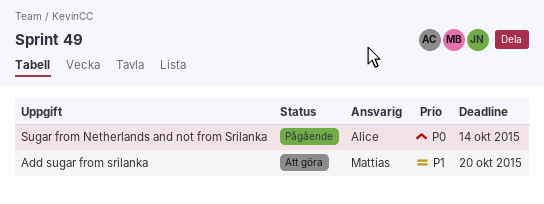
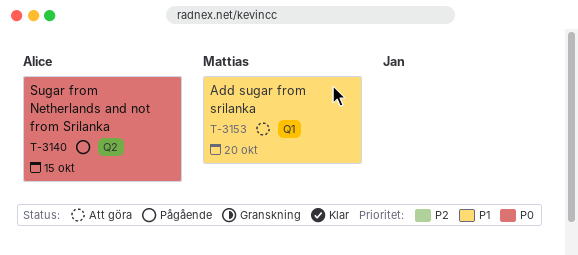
Sugar from Netherlands and not from Srilanka, due: Oct 14 -> Oct 15

